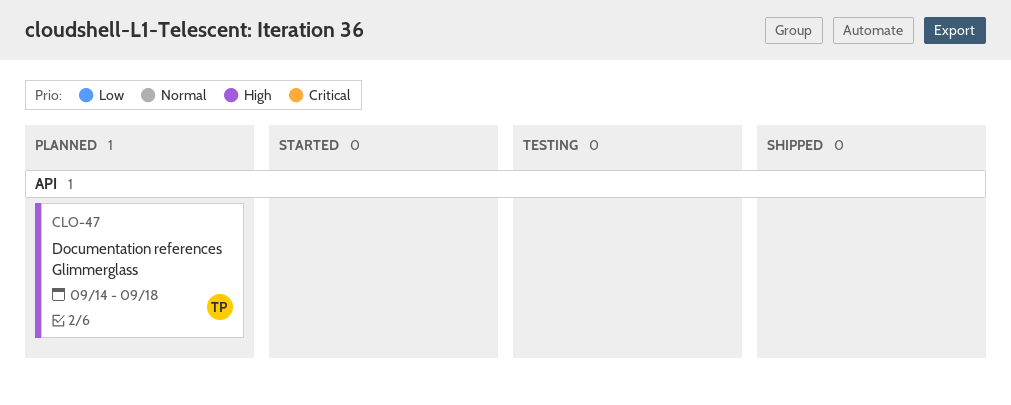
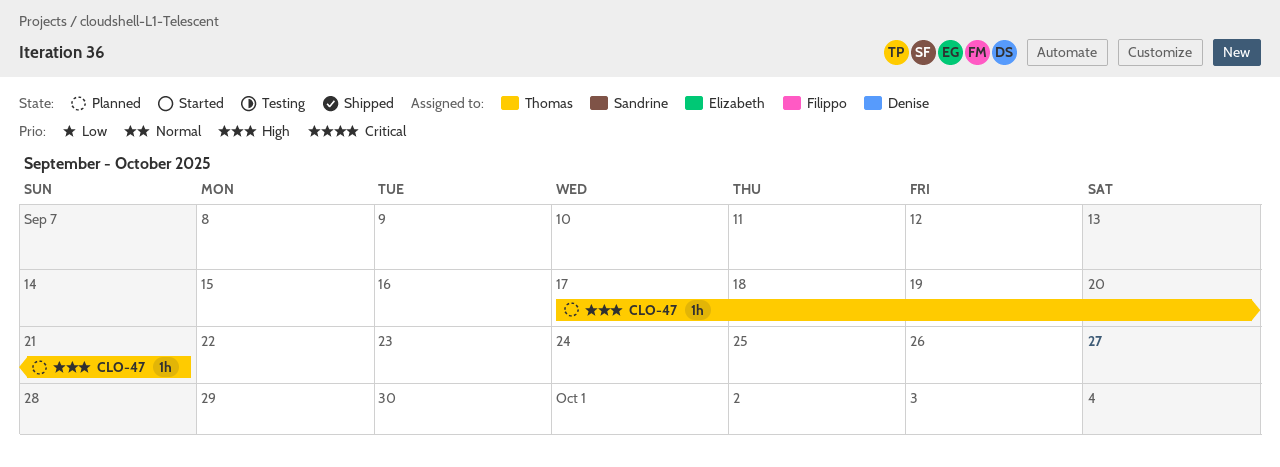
CLO-47, start: Sep 14 -> Sep 17
CLO-47, due: Sep 18 -> Sep 21

